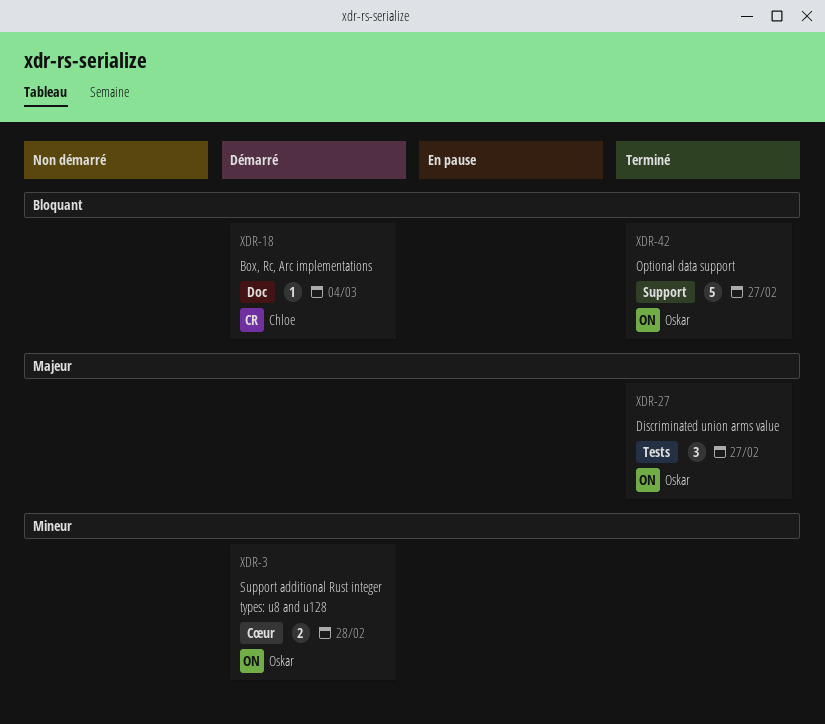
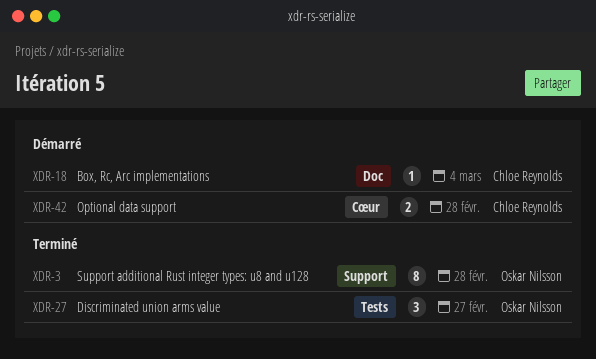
XDR-3, status: Démarré -> Terminé
XDR-3, label: Cœur -> Support
XDR-3, estimate: 2 -> 8
XDR-42, status: Terminé -> Démarré
XDR-42, owner: Oskar Nilsson -> Chloe Reynolds
XDR-42, label: Support -> Cœur
XDR-42, estimate: 5 -> 2
XDR-42, due: Feb 27 -> Feb 28

